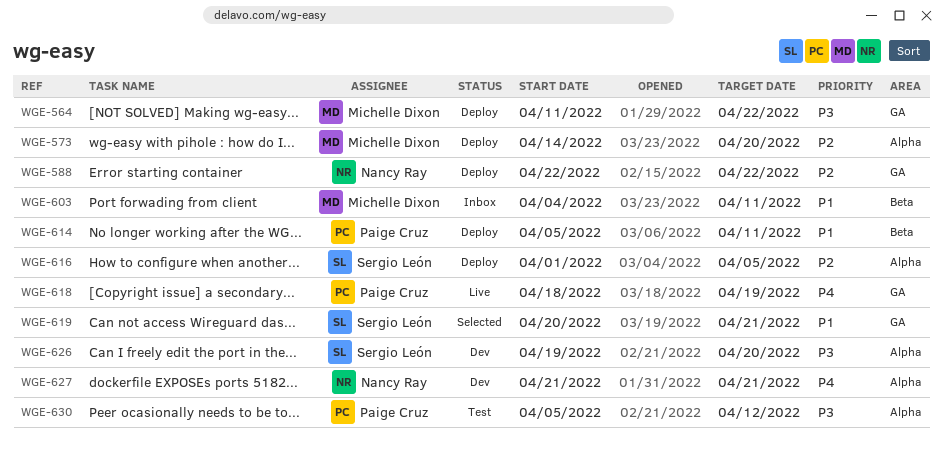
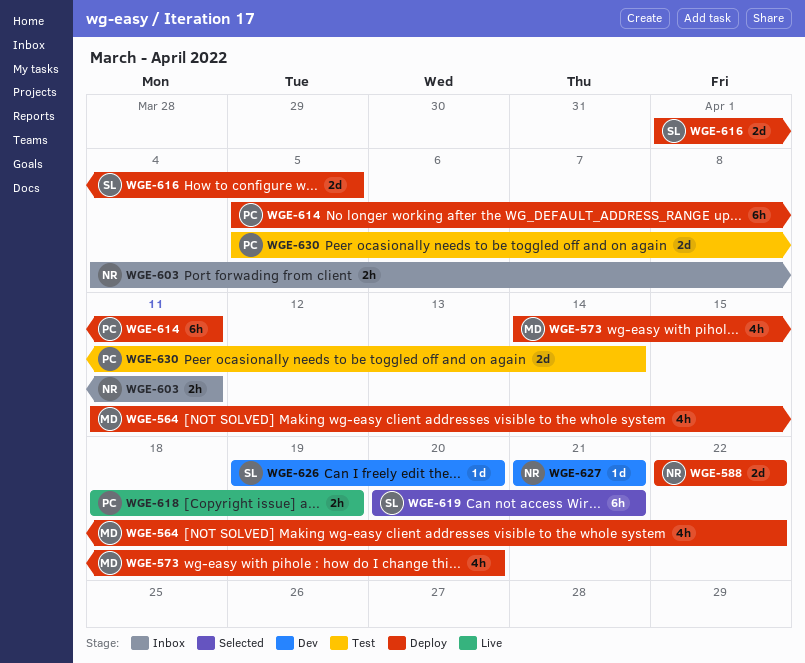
WGE-603, owner: Michelle Dixon -> Nancy Ray
WGE-630, due: Apr 12 -> Apr 14

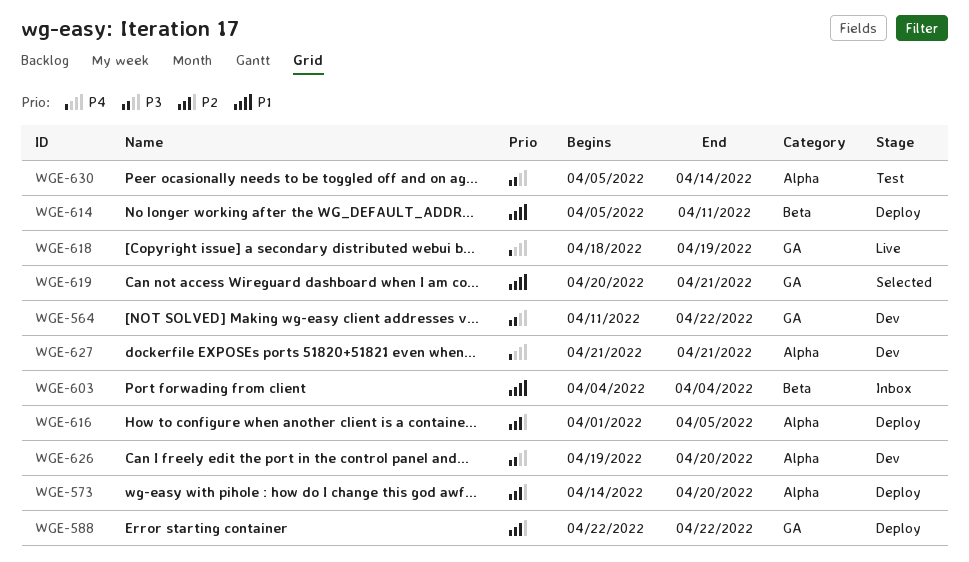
WGE-564, status: Deploy -> Dev
WGE-603, due: Apr 11 -> Apr 4

